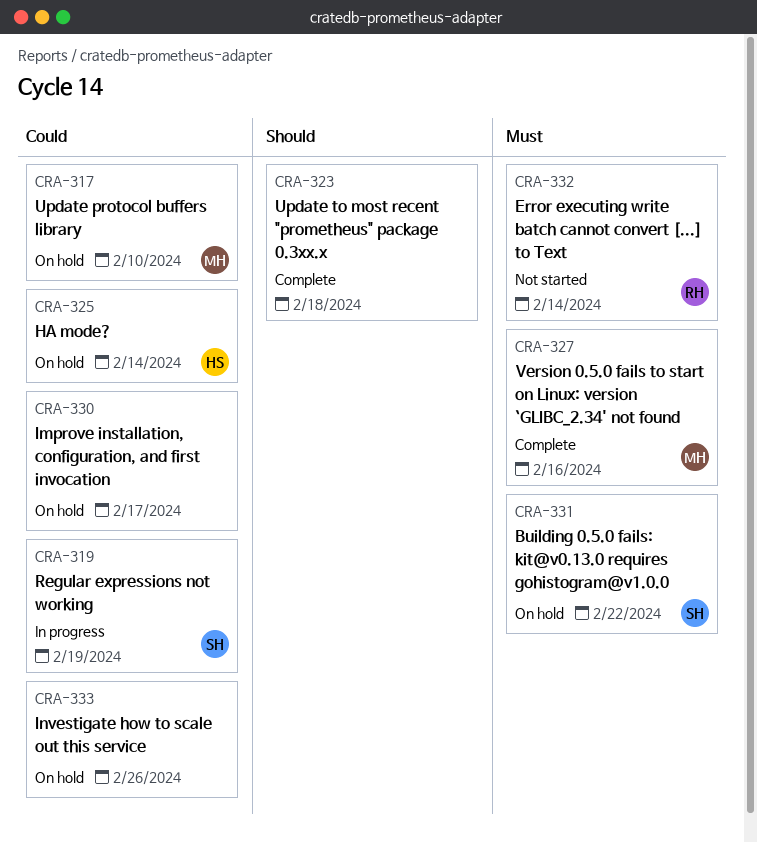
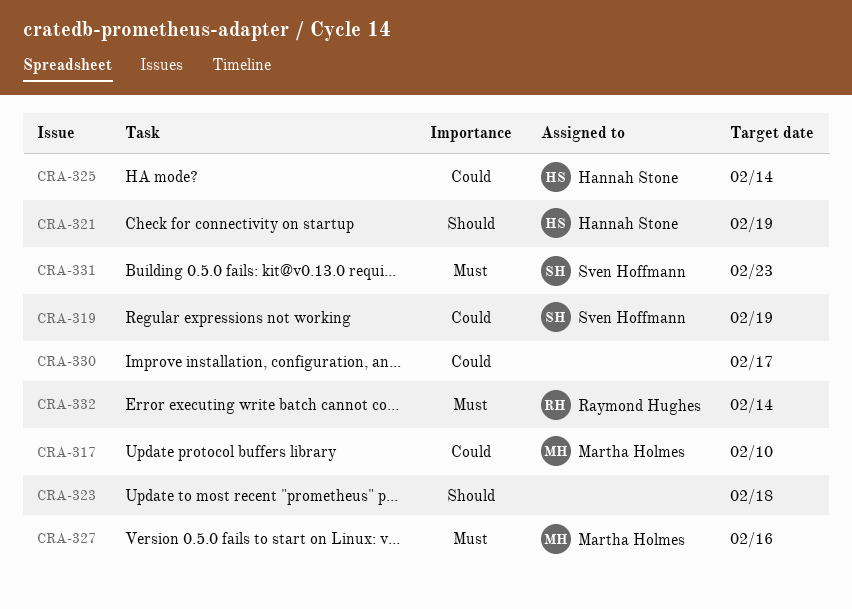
CRA-321: none -> present
CRA-331, due: Feb 22 -> Feb 23
CRA-333: present -> none

